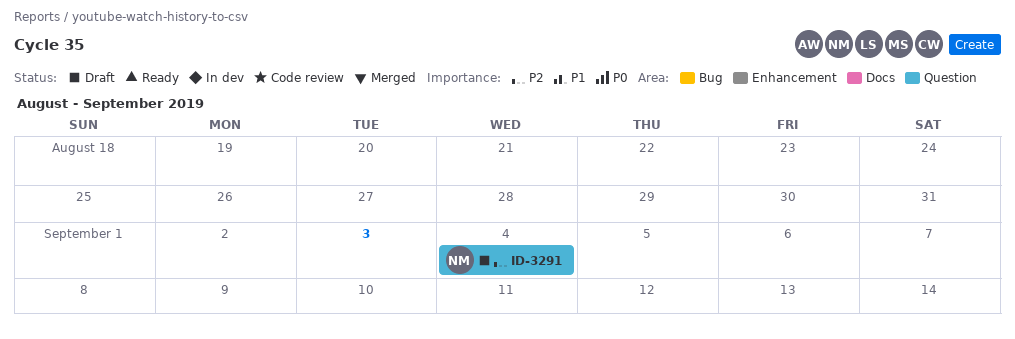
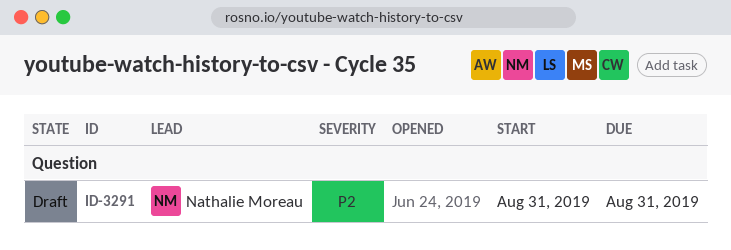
ID-3291, start: Sep 4 -> Aug 31
ID-3291, due: Sep 4 -> Aug 31

